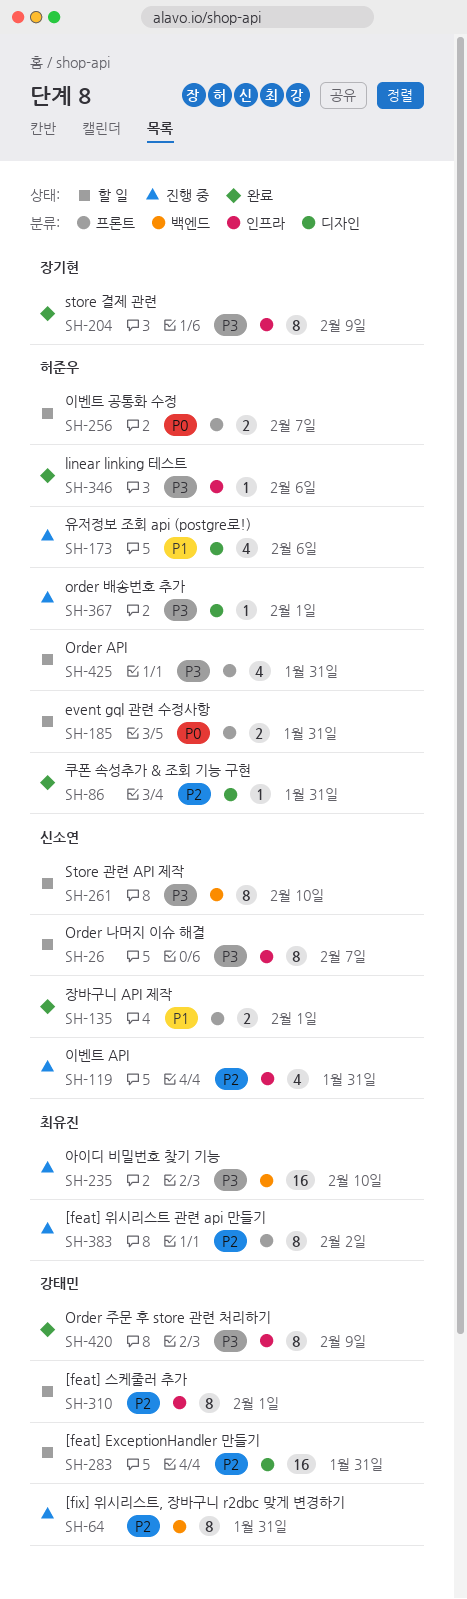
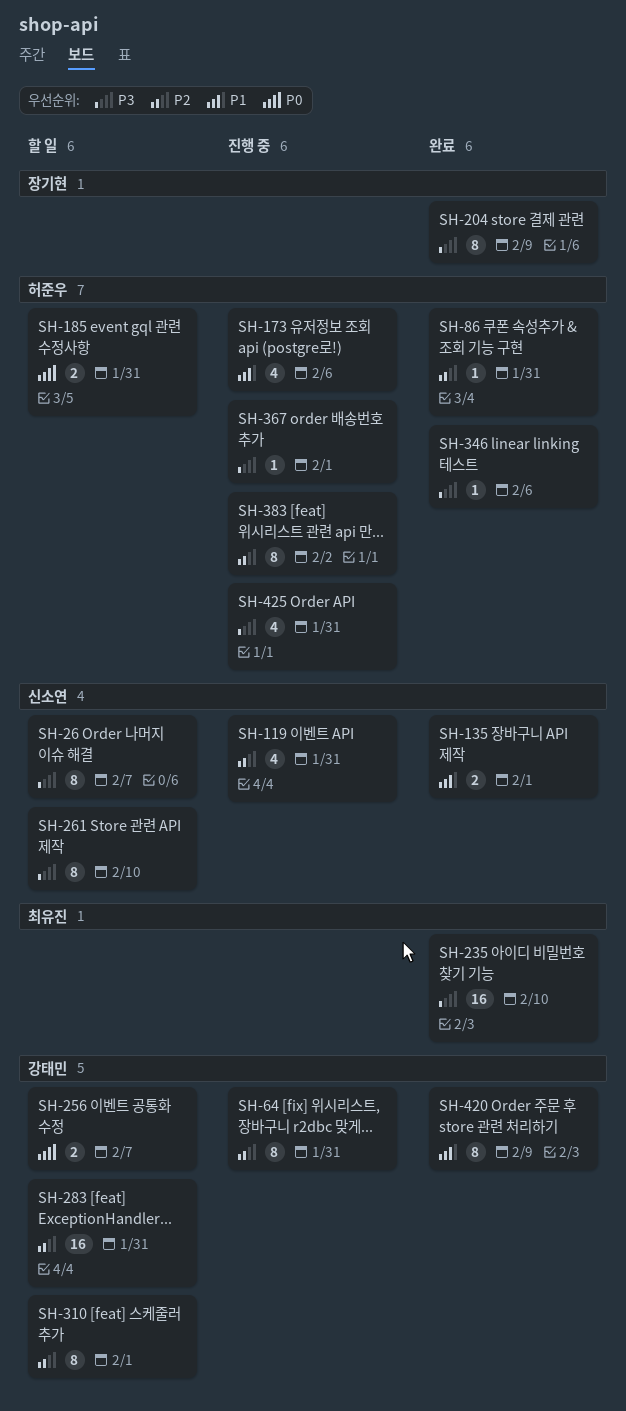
SH-235, status: 진행 중 -> 완료
SH-256, owner: 허준우 -> 강태민
SH-383, owner: 최유진 -> 허준우
SH-420, priority: P3 -> P1
SH-425, status: 할 일 -> 진행 중

